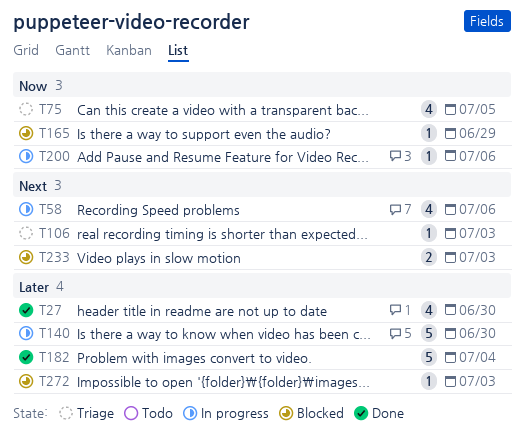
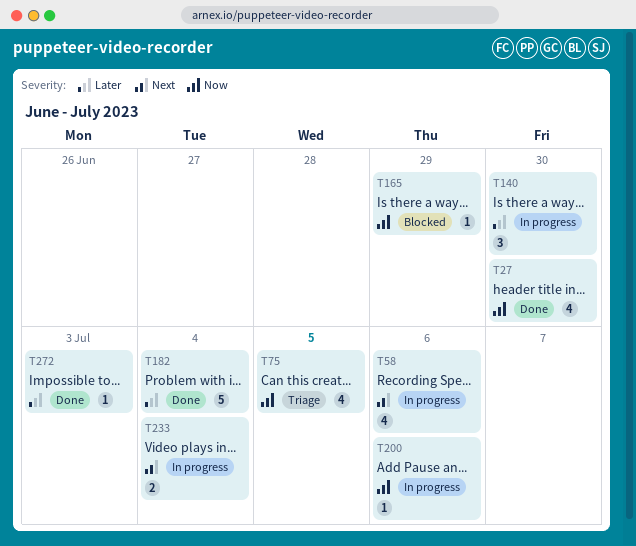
T27, priority: Later -> Now
T106: present -> none
T140, estimate: 5 -> 3
T233, status: Blocked -> In progress
T233, due: Jul 3 -> Jul 4
T272, status: Blocked -> Done

